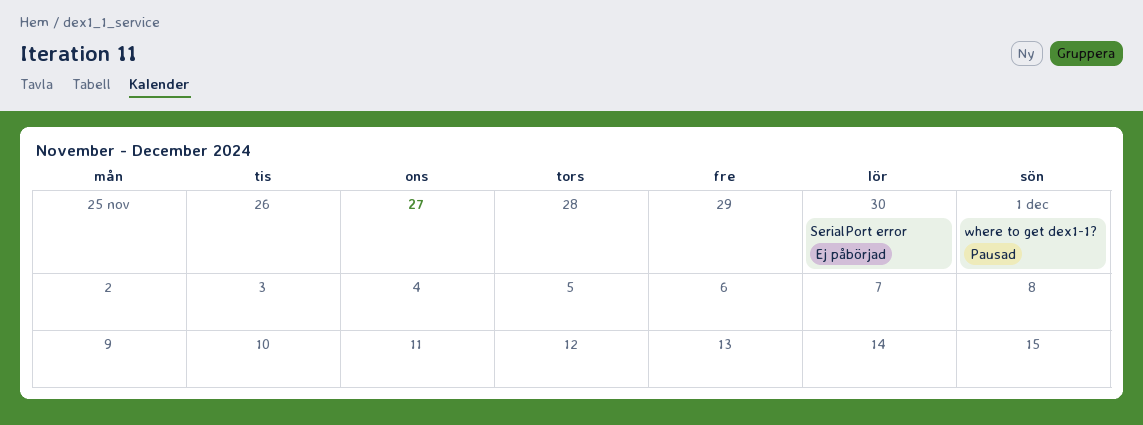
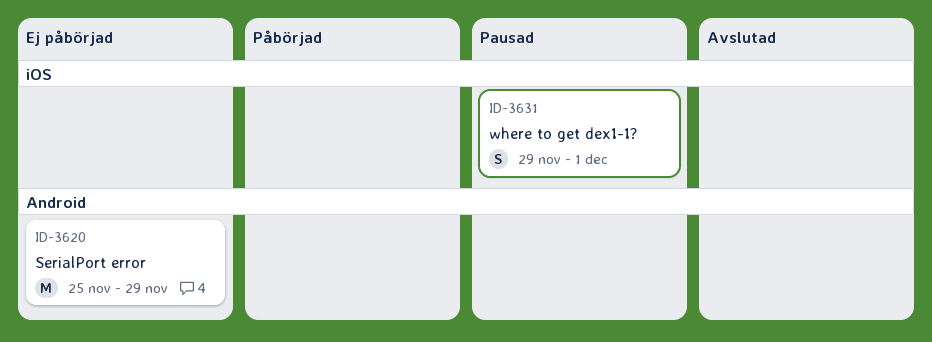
SerialPort error, due: Nov 30 -> Nov 29

